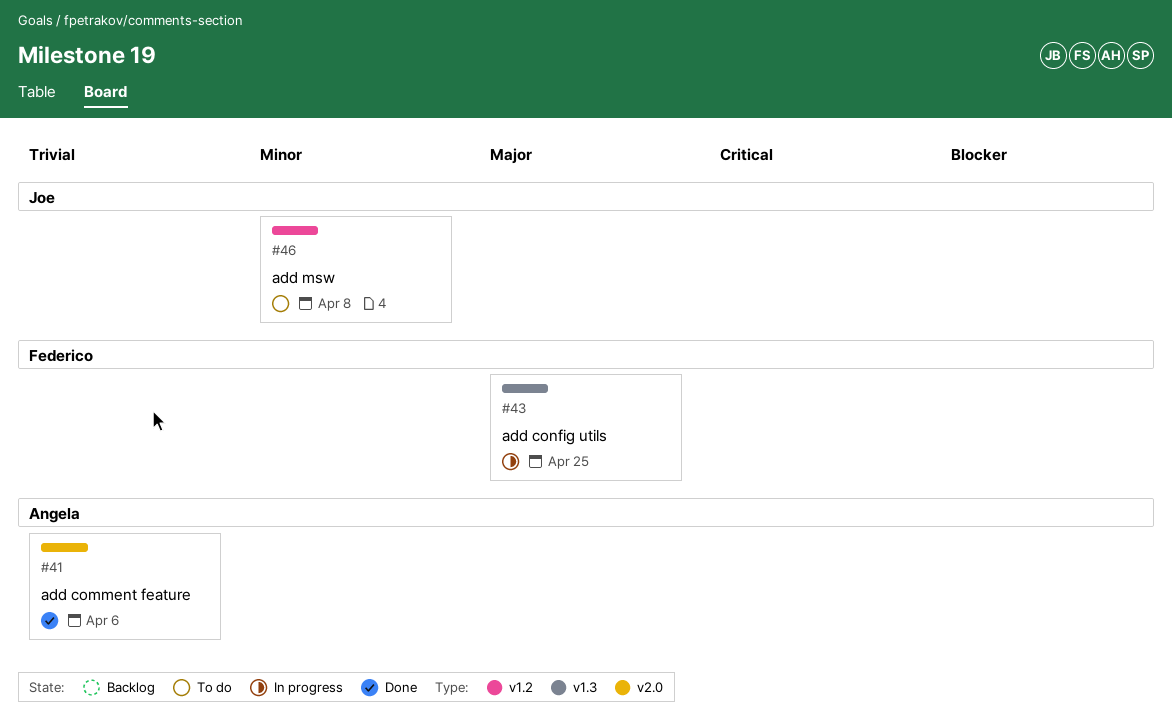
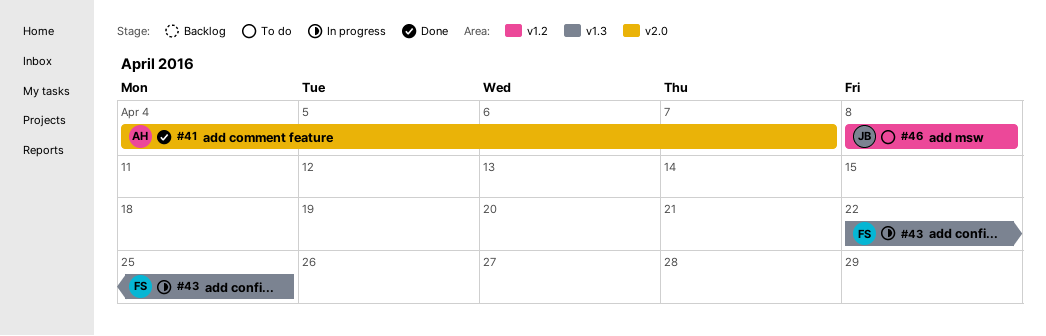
#41, due: Apr 6 -> Apr 7

